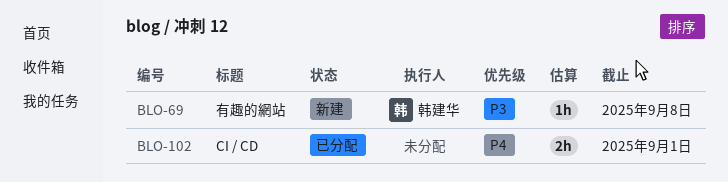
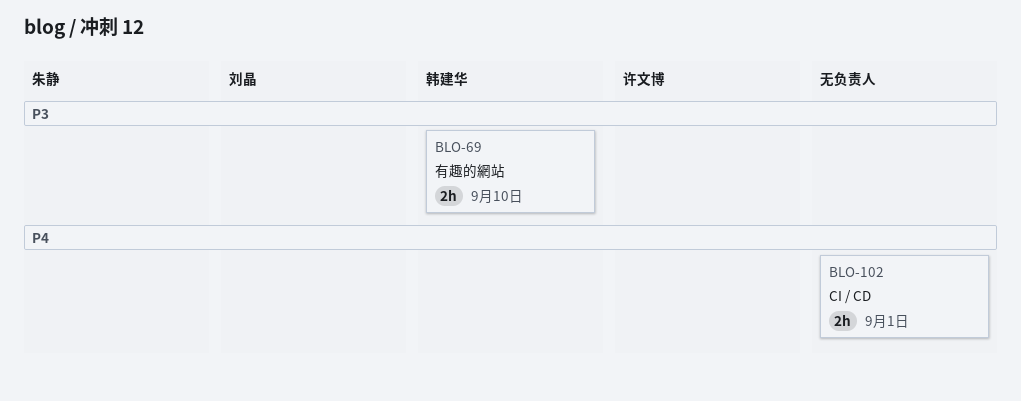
BLO-69, estimate: 1h -> 2h
BLO-69, due: Sep 8 -> Sep 10

